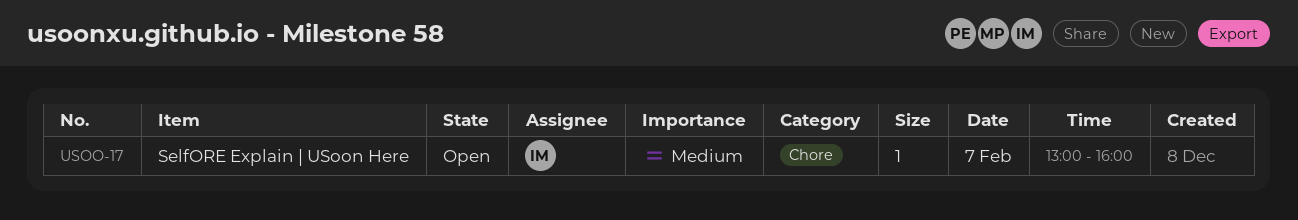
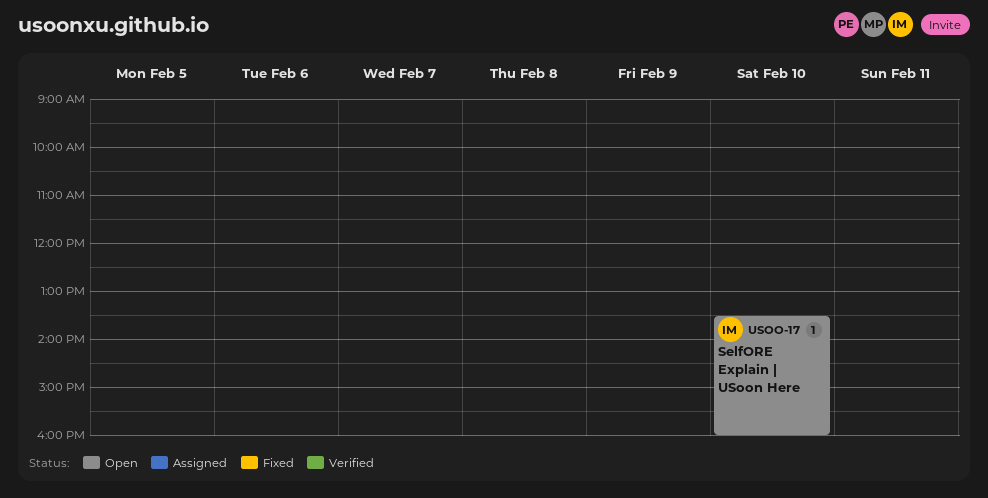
USOO-17, day: Feb 7 -> Feb 10
USOO-17, begins: 13:00 -> 13:30

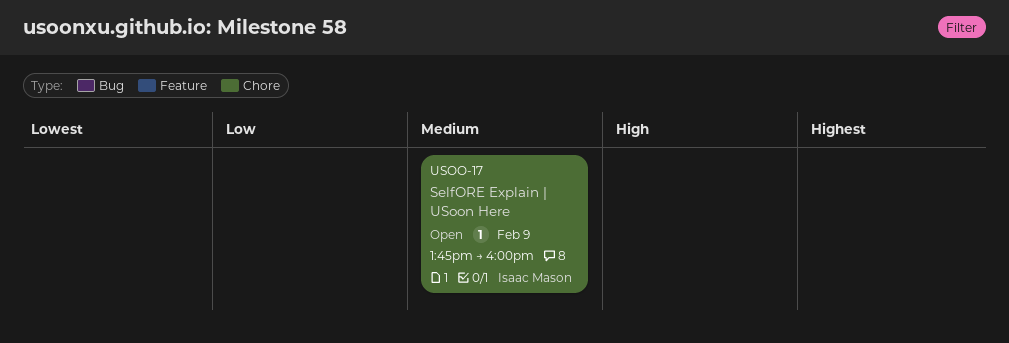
USOO-17, day: Feb 10 -> Feb 9
USOO-17, begins: 13:30 -> 13:45

